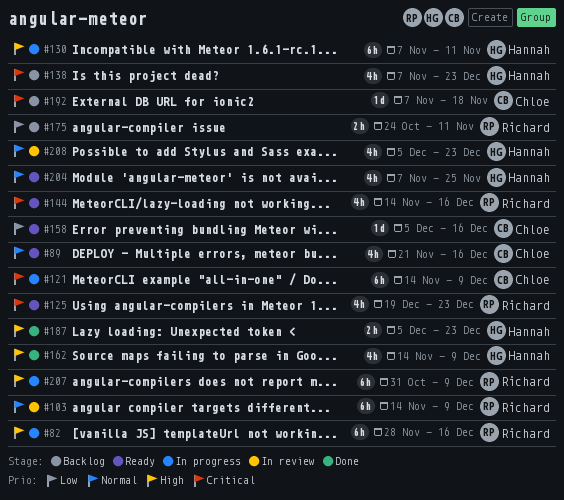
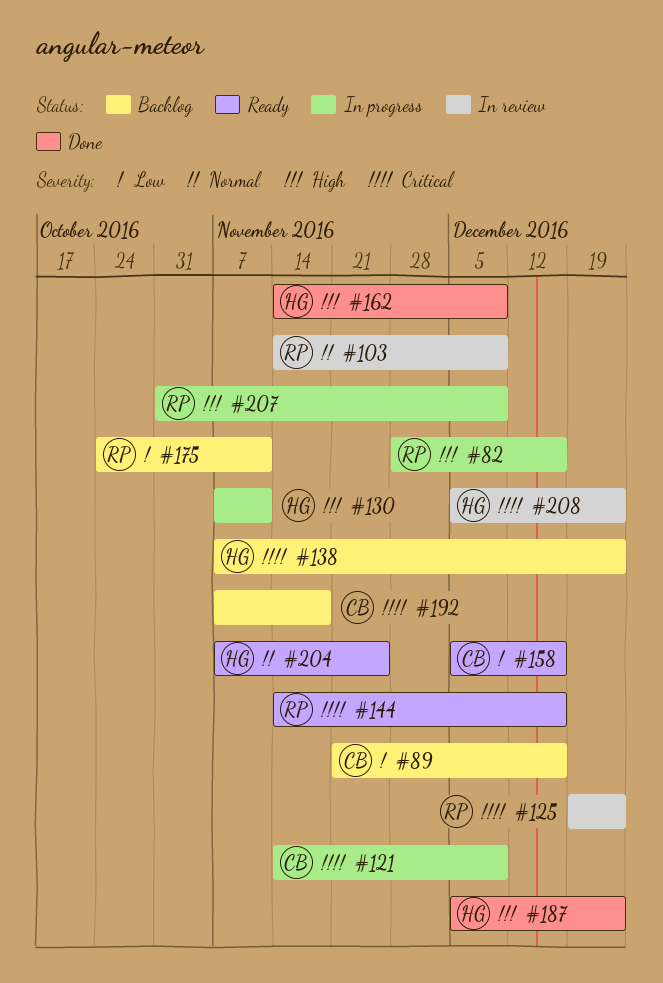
#89, status: Ready -> Backlog
#89, priority: Normal -> Low
#125, status: Ready -> In review
#208, priority: Normal -> Critical

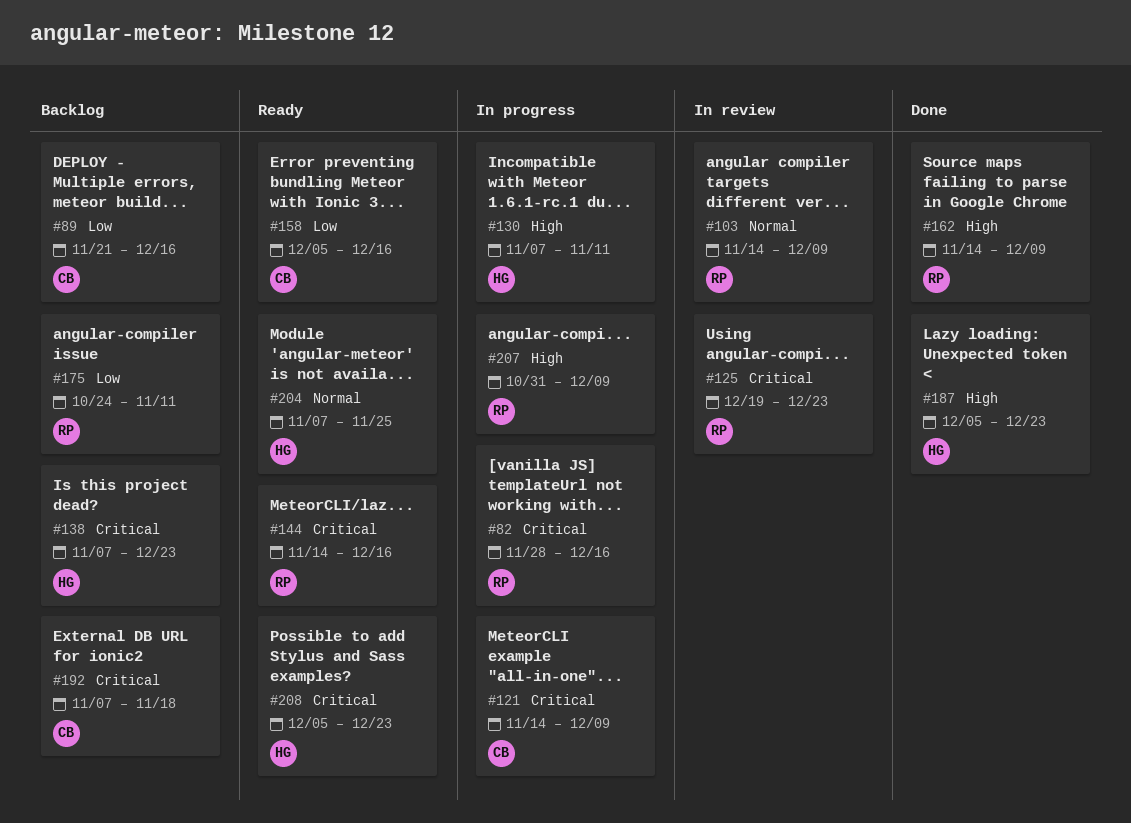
#82, priority: High -> Critical
#162, owner: HG -> RP
#208, status: In review -> Ready

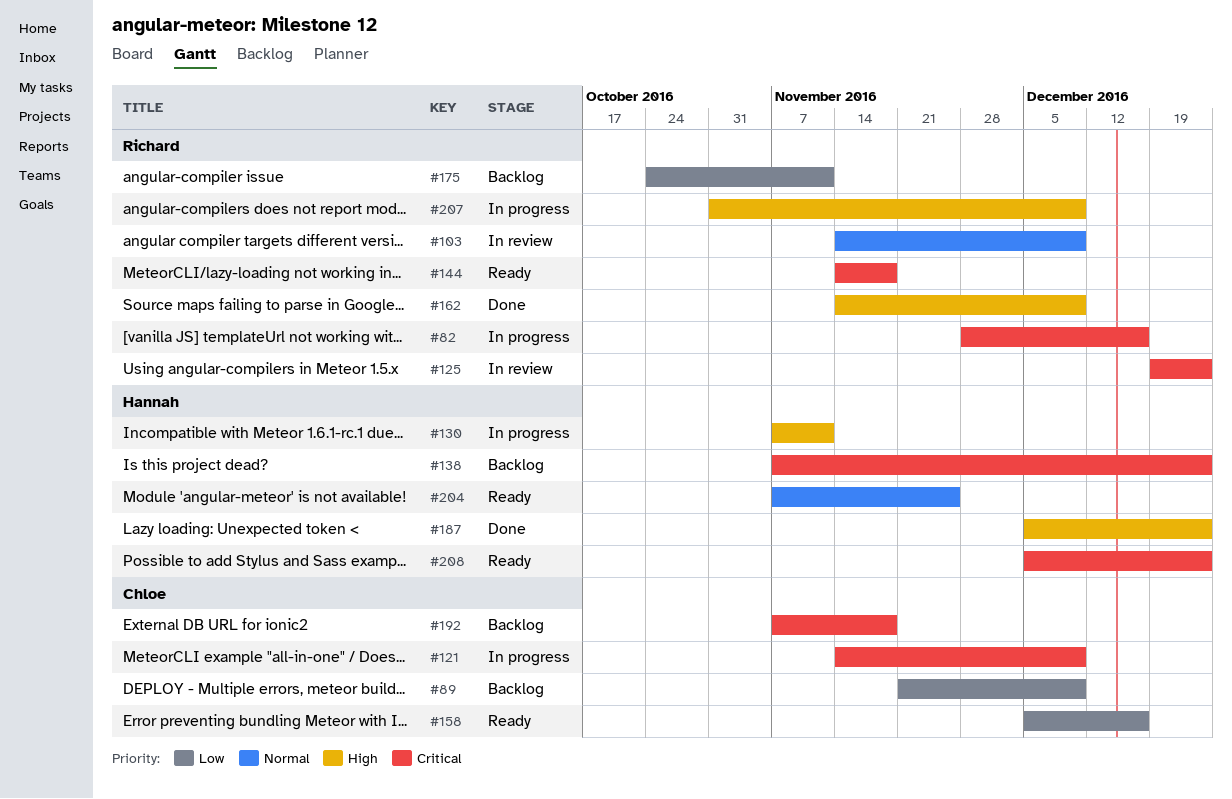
#89, due: Dec 16 -> Dec 9
#144, due: Dec 16 -> Nov 18

